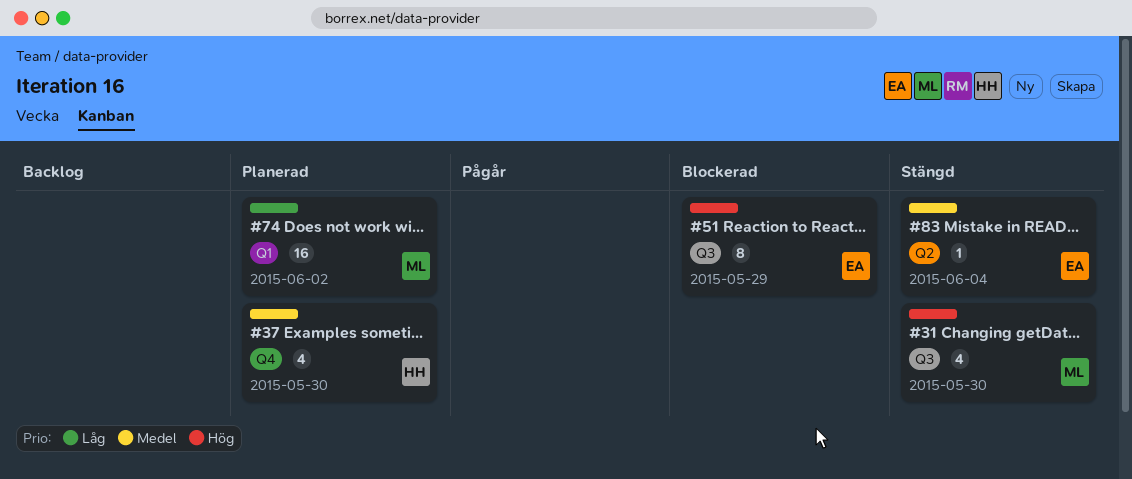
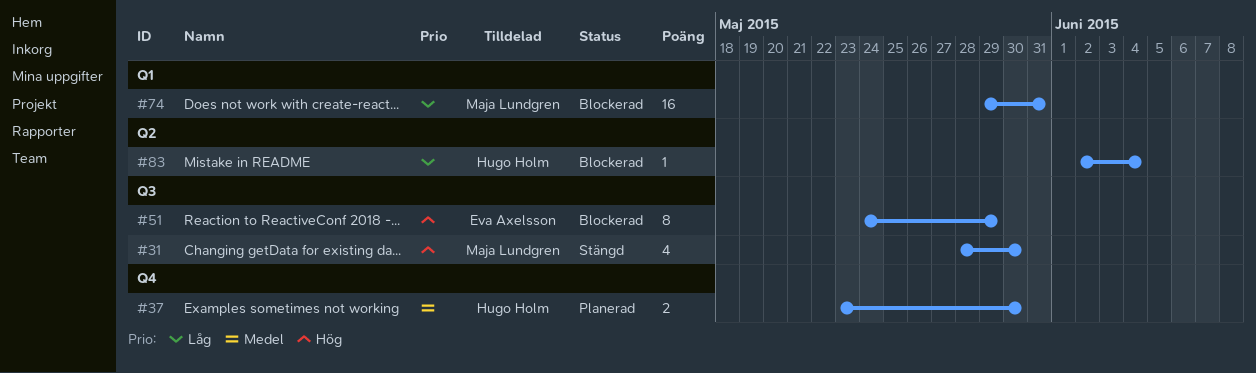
#37, estimate: 4 -> 2
#74, status: Planerad -> Blockerad
#74, due: Jun 2 -> May 31
#83, status: Stängd -> Blockerad
#83, owner: Eva Axelsson -> Hugo Holm
#83, priority: Medel -> Låg

